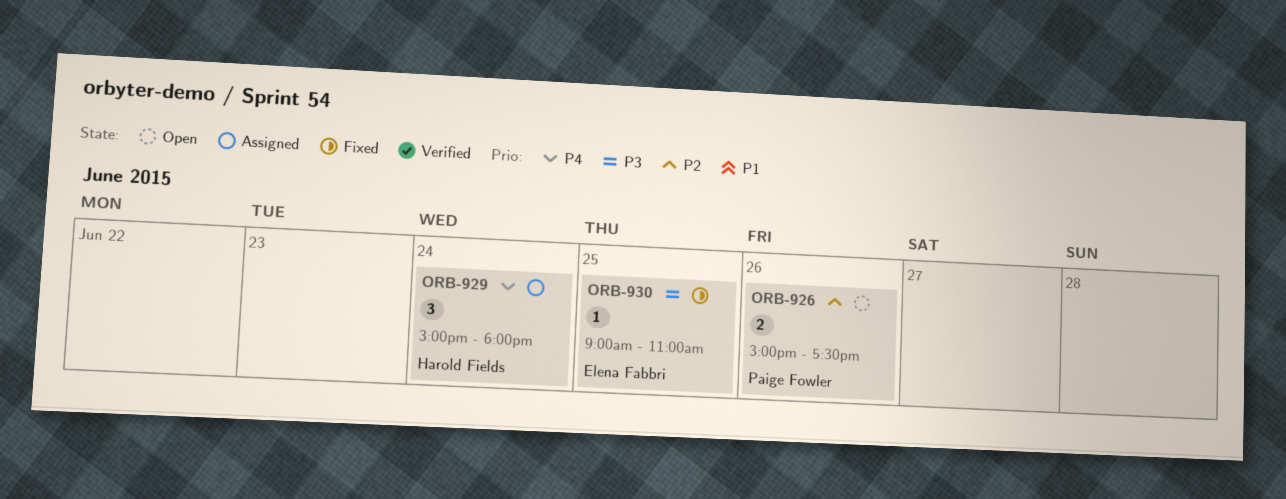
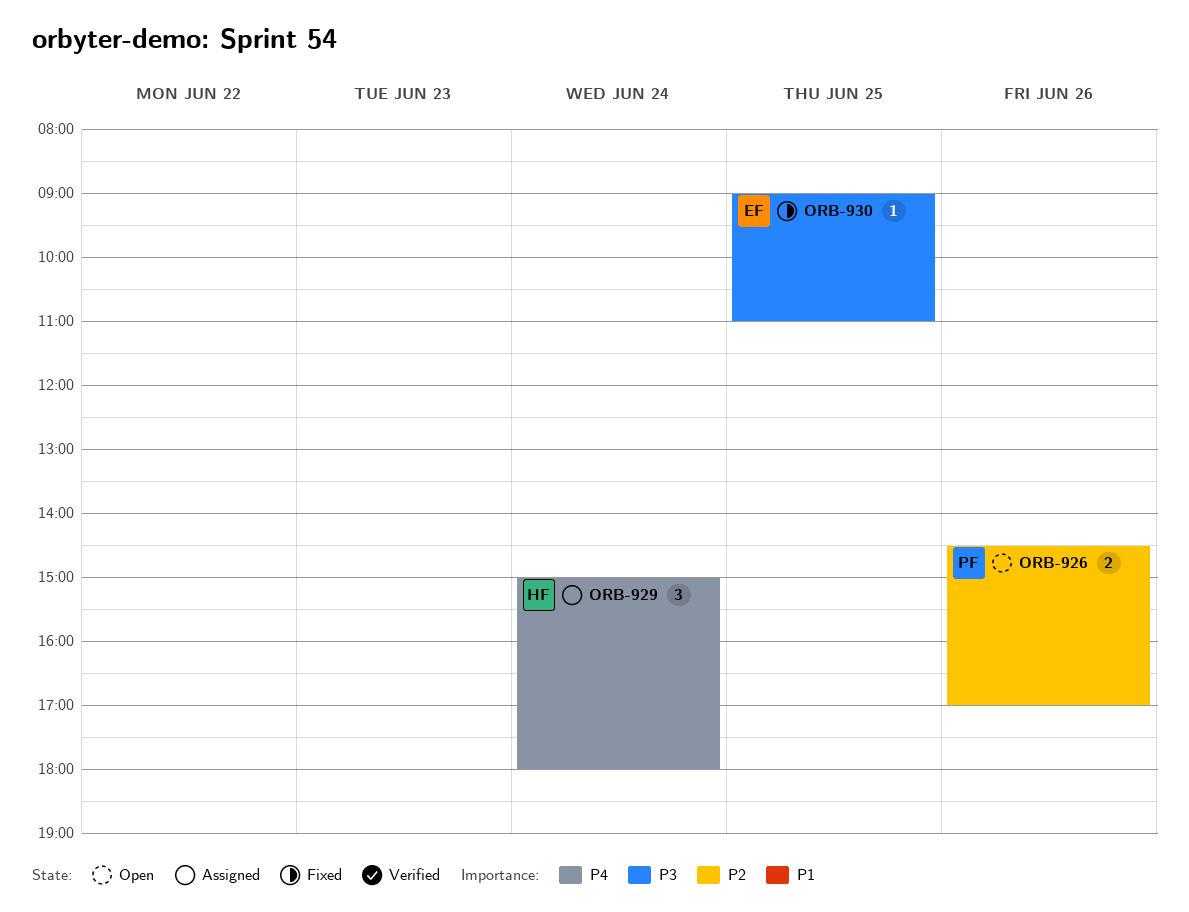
ORB-926, begins: 15:00 -> 14:30
ORB-926, ends: 17:30 -> 17:00

